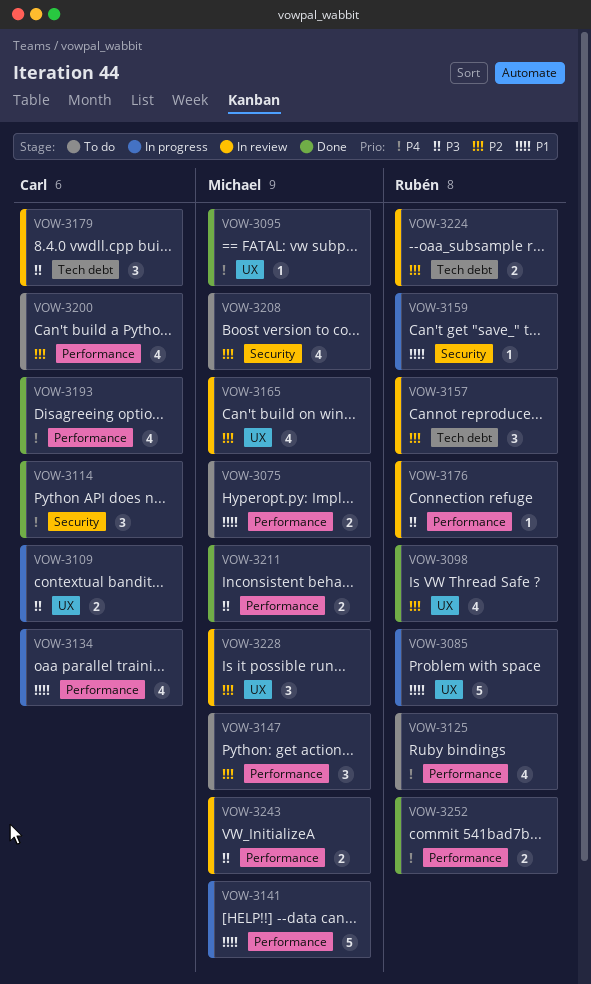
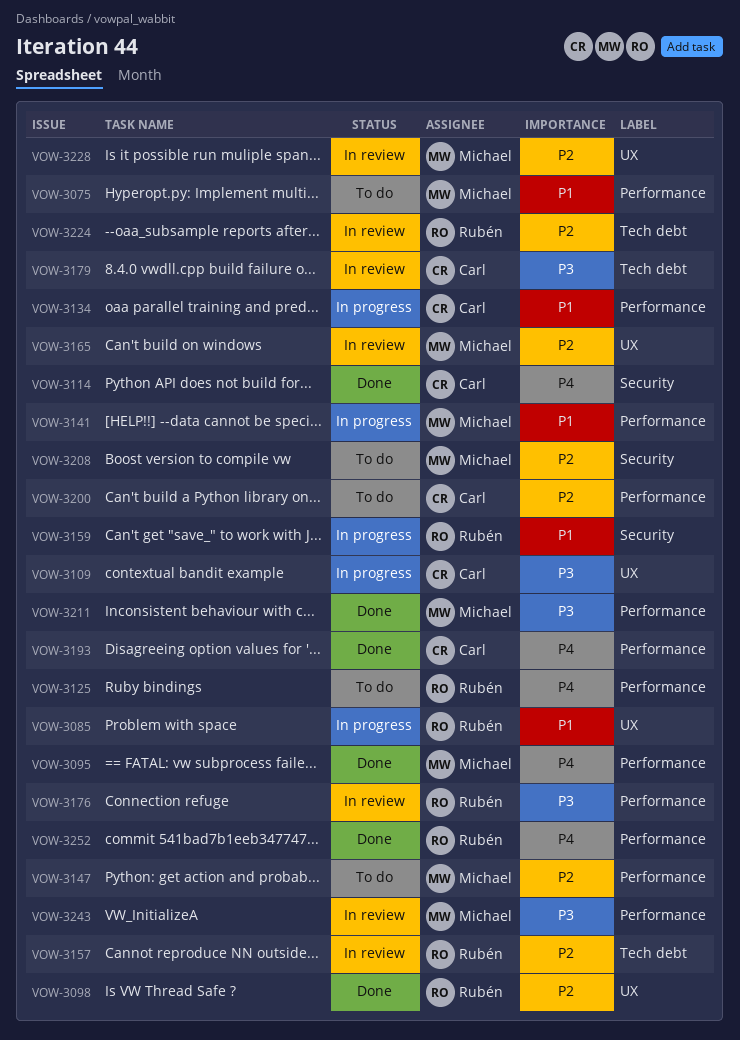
VOW-3095, label: UX -> Performance

